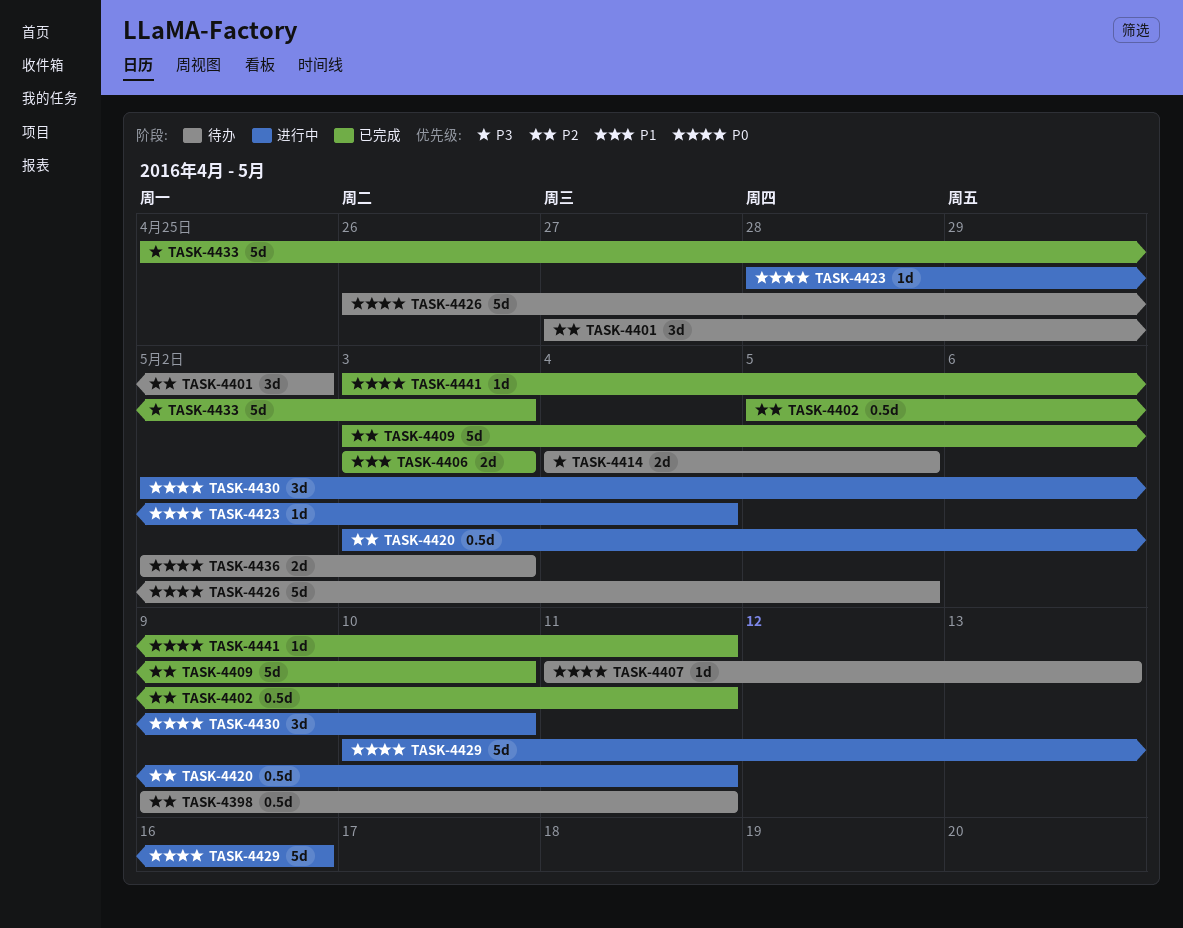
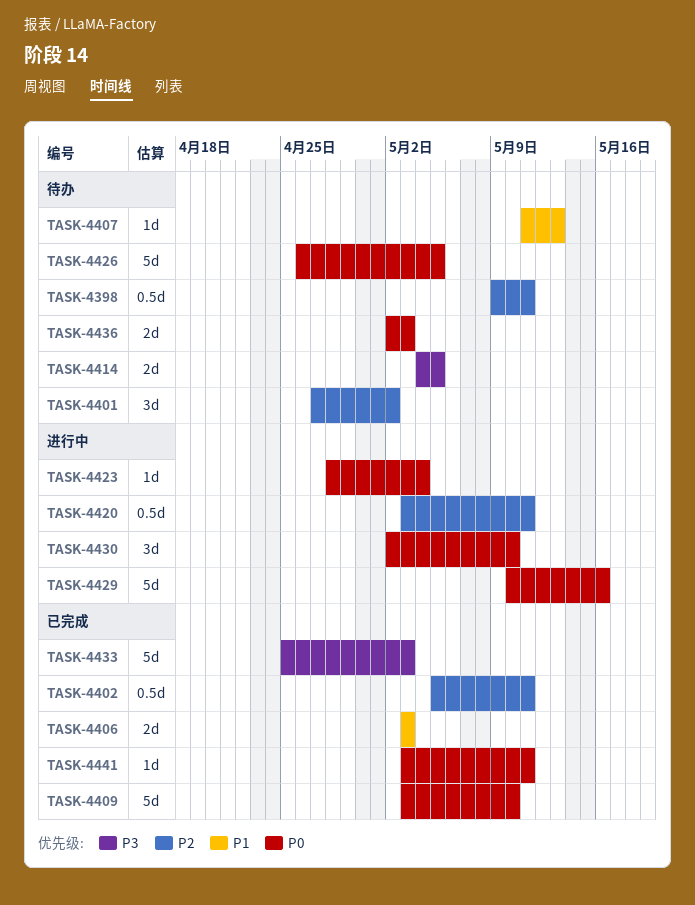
TASK-4407, priority: P0 -> P1
TASK-4409, priority: P2 -> P0

